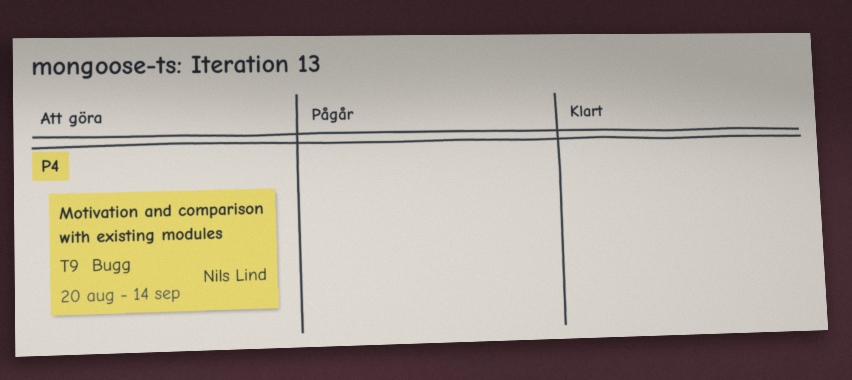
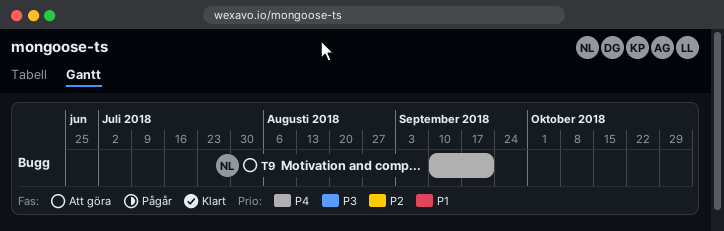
T9, start: Aug 20 -> Sep 10
T9, due: Sep 14 -> Sep 21

